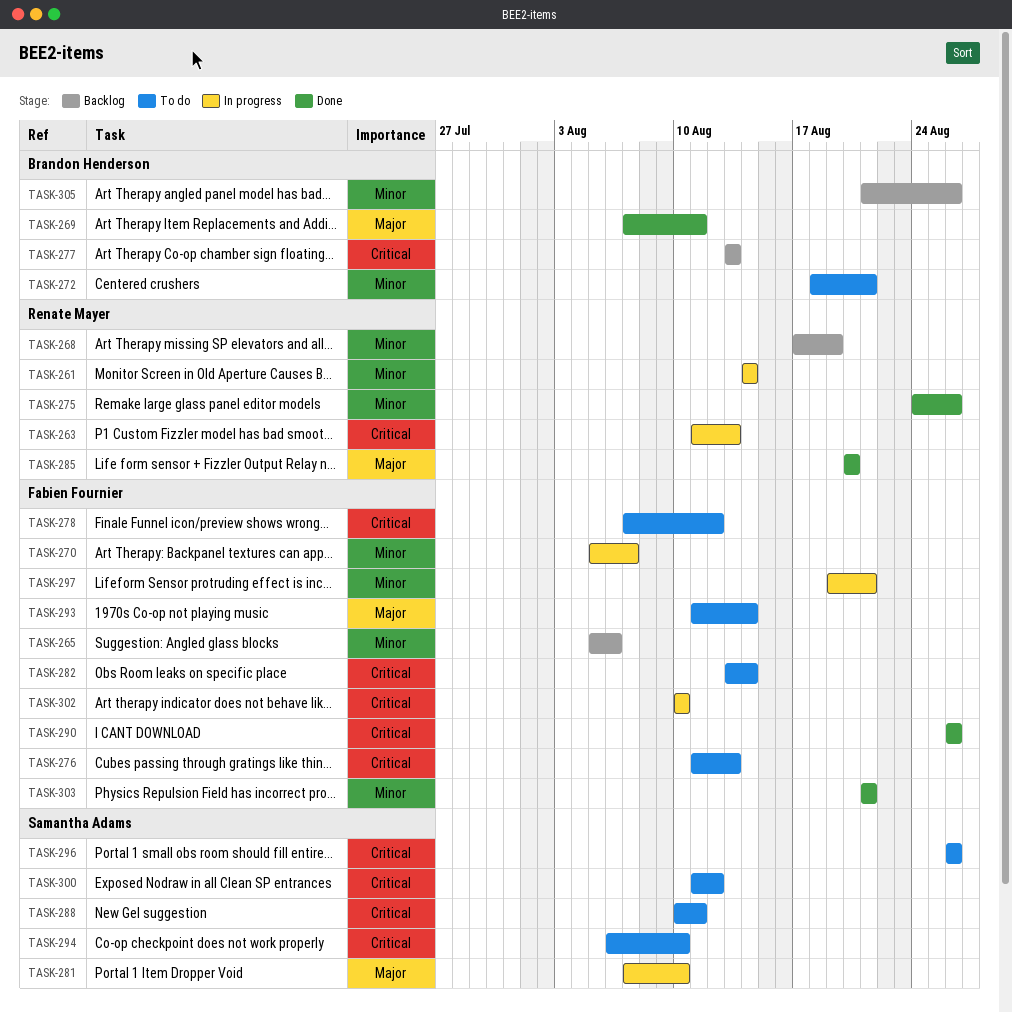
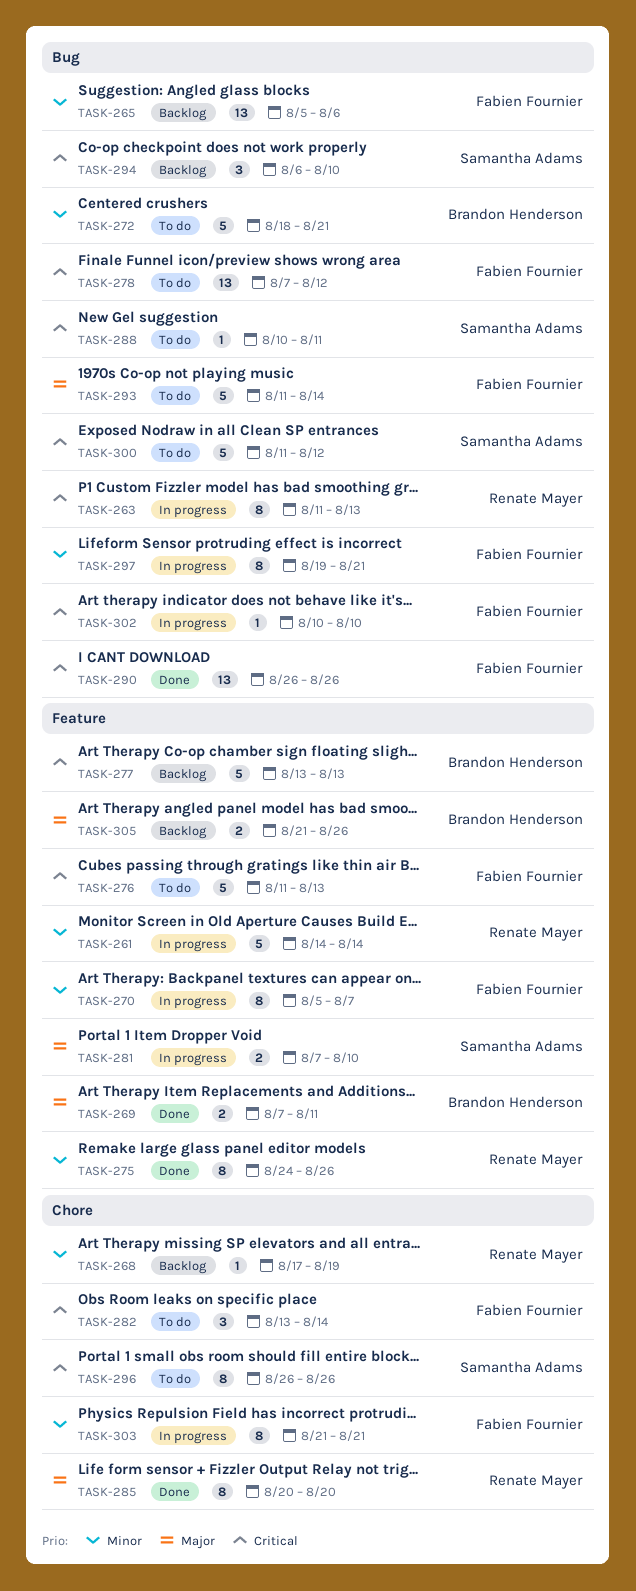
TASK-294, status: To do -> Backlog
TASK-303, status: Done -> In progress
TASK-305, priority: Minor -> Major

